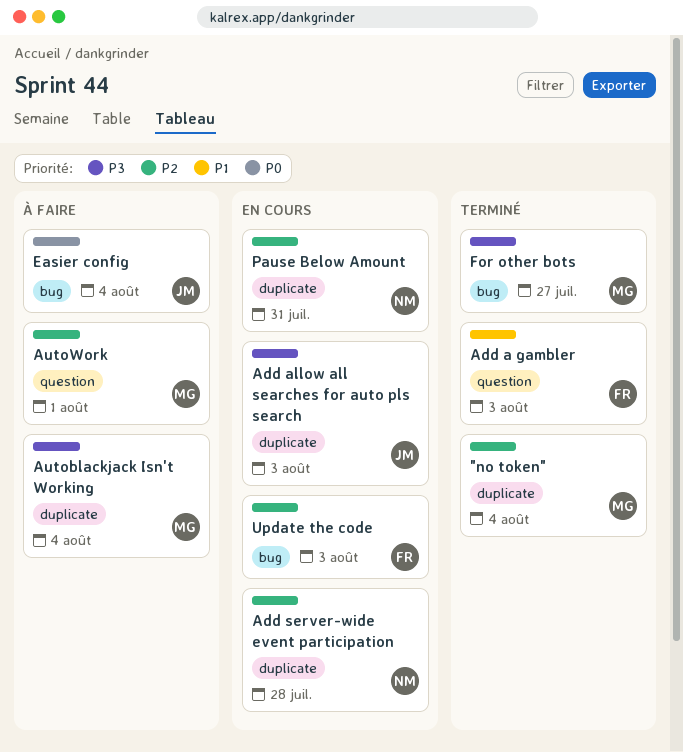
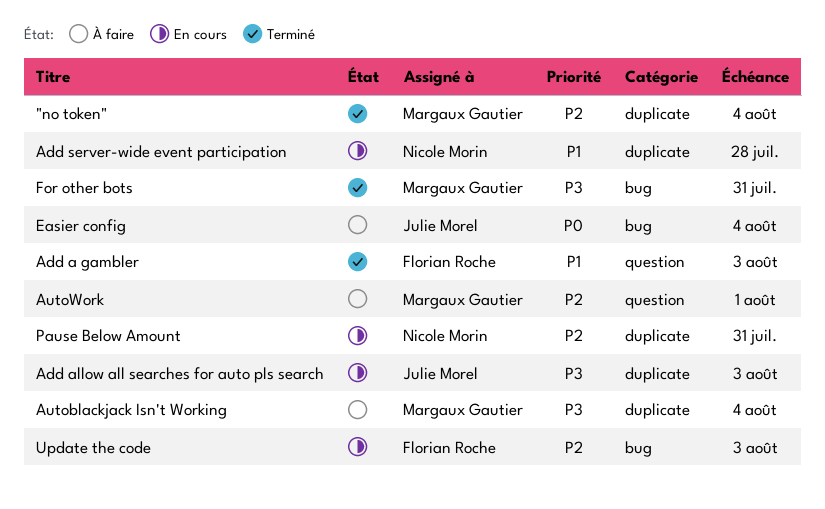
Add server-wide event participation, priority: P2 -> P1
For other bots, due: Jul 27 -> Jul 31

